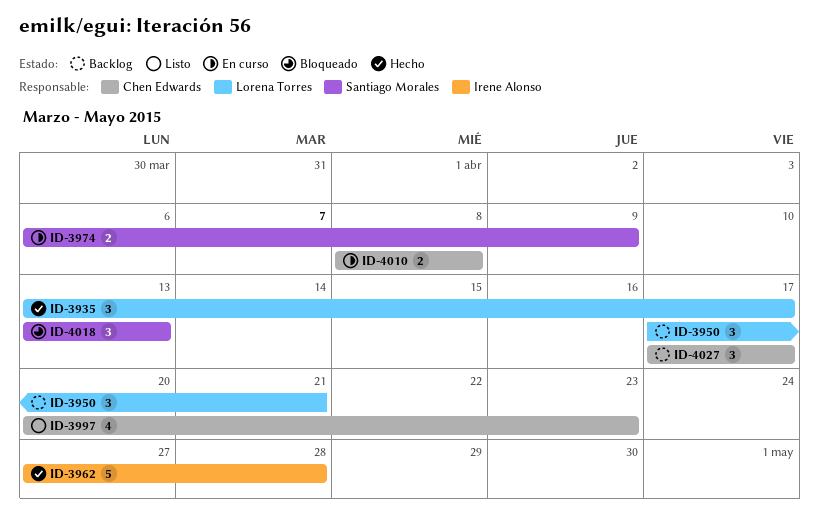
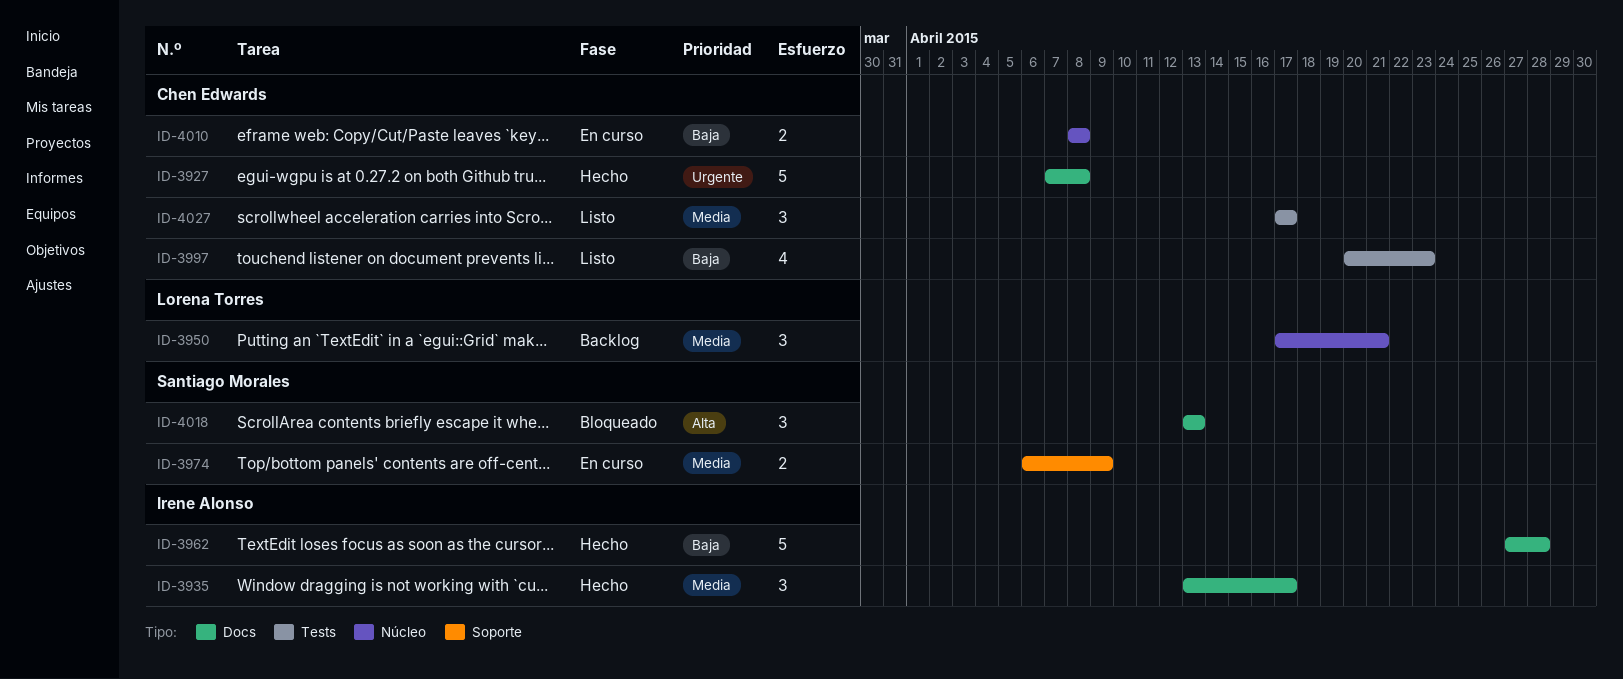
ID-3927: none -> present
ID-3935, owner: Lorena Torres -> Irene Alonso
ID-4027, status: Backlog -> Listo

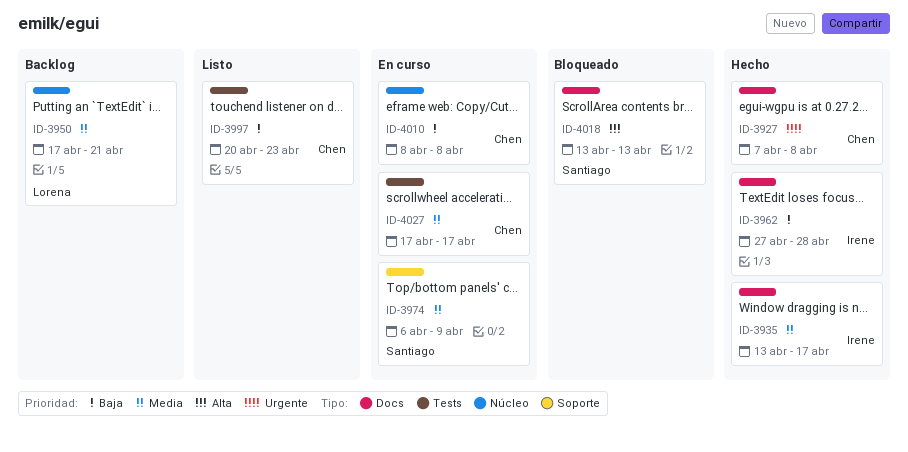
ID-4027, status: Listo -> En curso

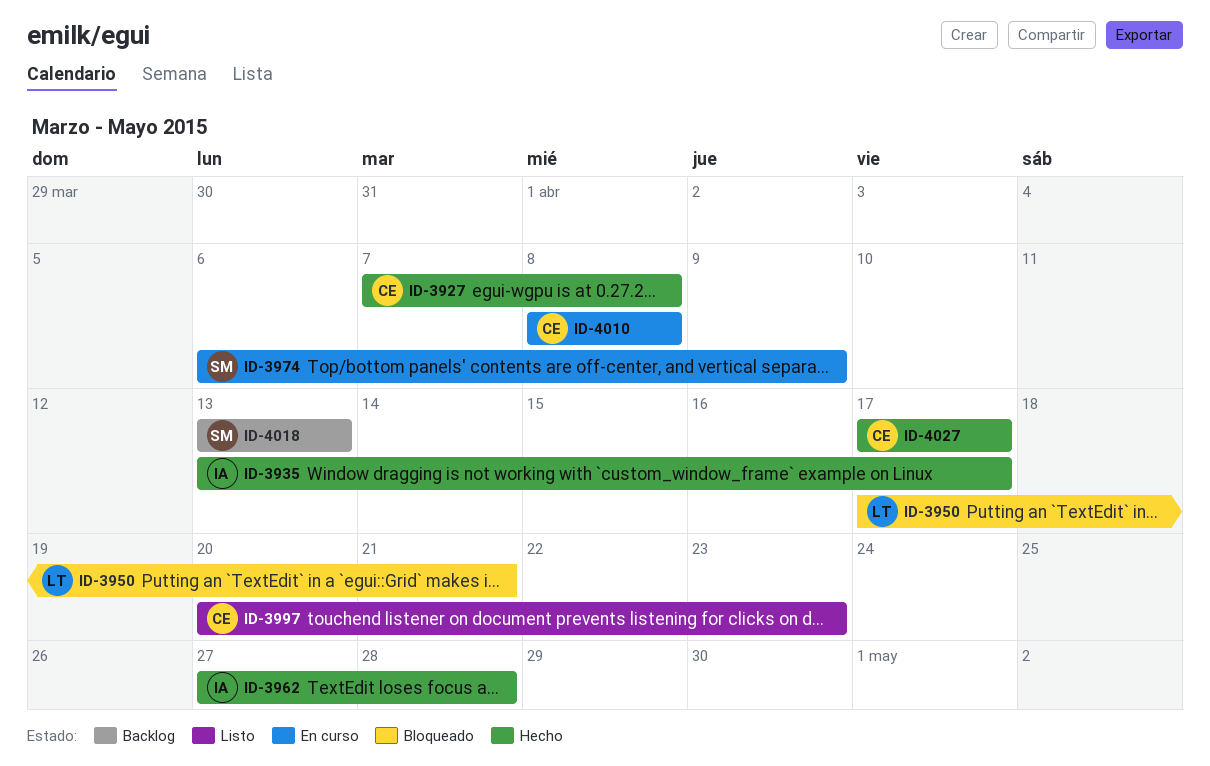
ID-3950, status: Backlog -> Bloqueado
ID-4018, status: Bloqueado -> Backlog
ID-4027, status: En curso -> Hecho

